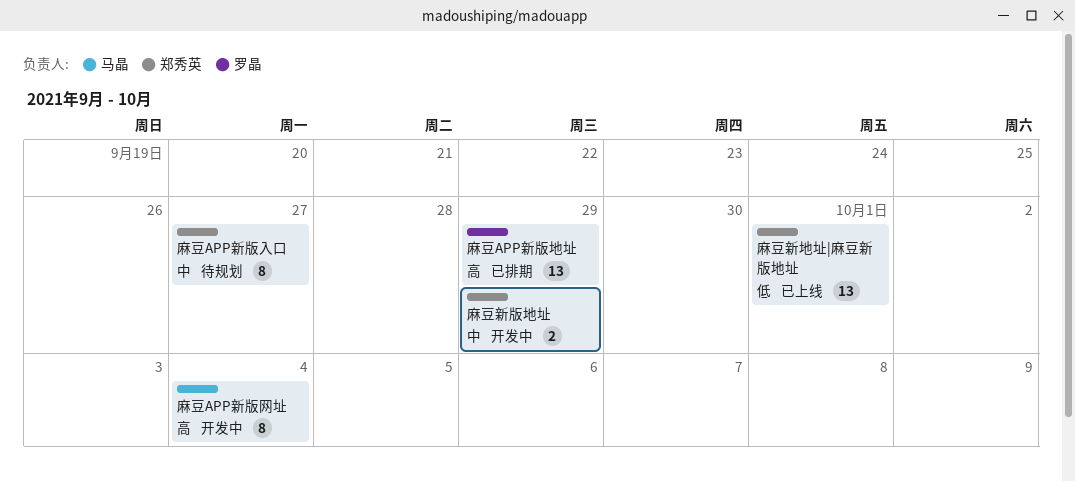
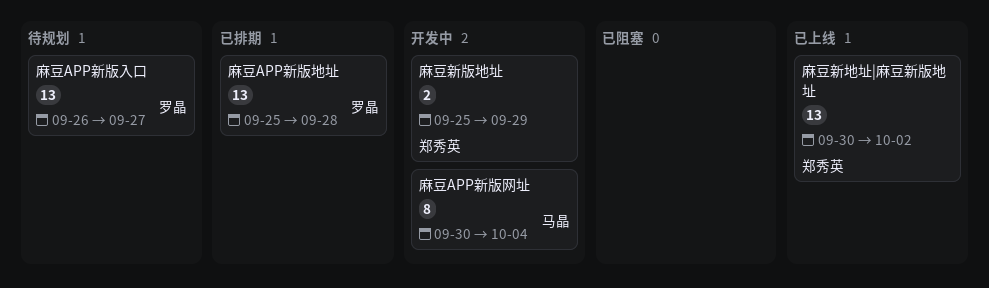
麻豆APP新版入口, owner: 郑秀英 -> 罗晶
麻豆APP新版入口, estimate: 8 -> 13
麻豆APP新版地址, due: Sep 29 -> Sep 28
麻豆新地址|麻豆新版地址, due: Oct 1 -> Oct 2

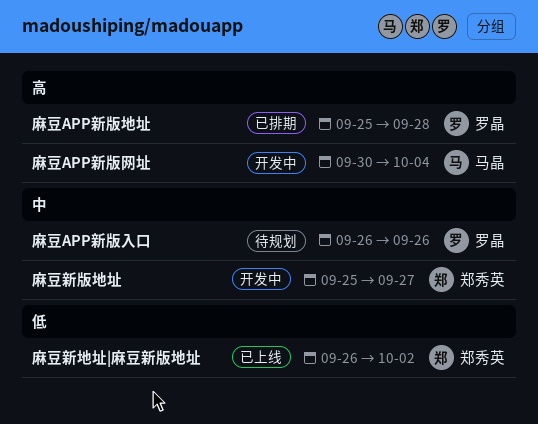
麻豆APP新版入口, due: Sep 27 -> Sep 26
麻豆新地址|麻豆新版地址, start: Sep 30 -> Sep 26
麻豆新版地址, due: Sep 29 -> Sep 27

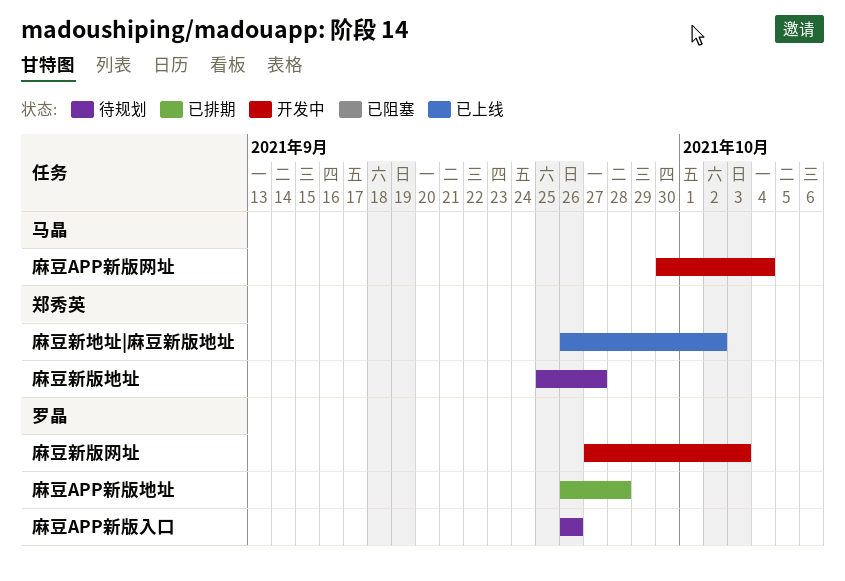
麻豆APP新版地址, start: Sep 25 -> Sep 26
麻豆新版地址, status: 开发中 -> 待规划
麻豆新版网址: none -> present

